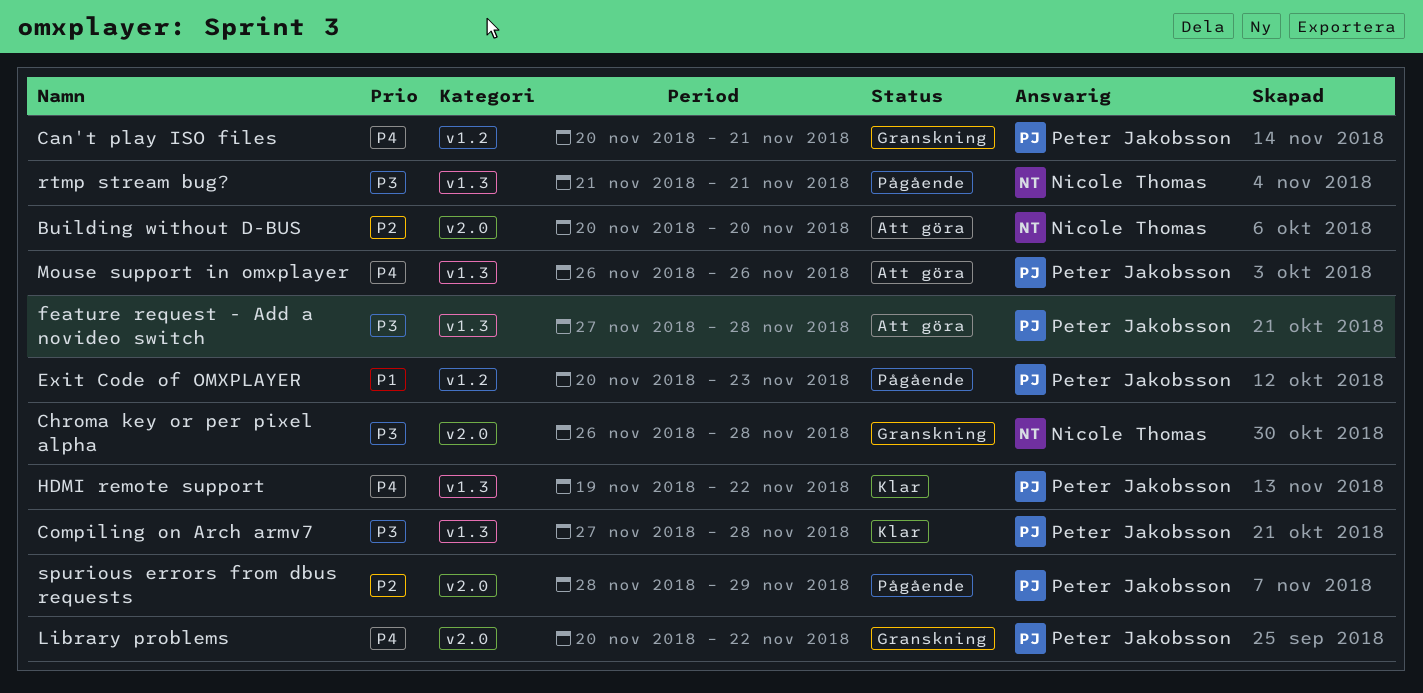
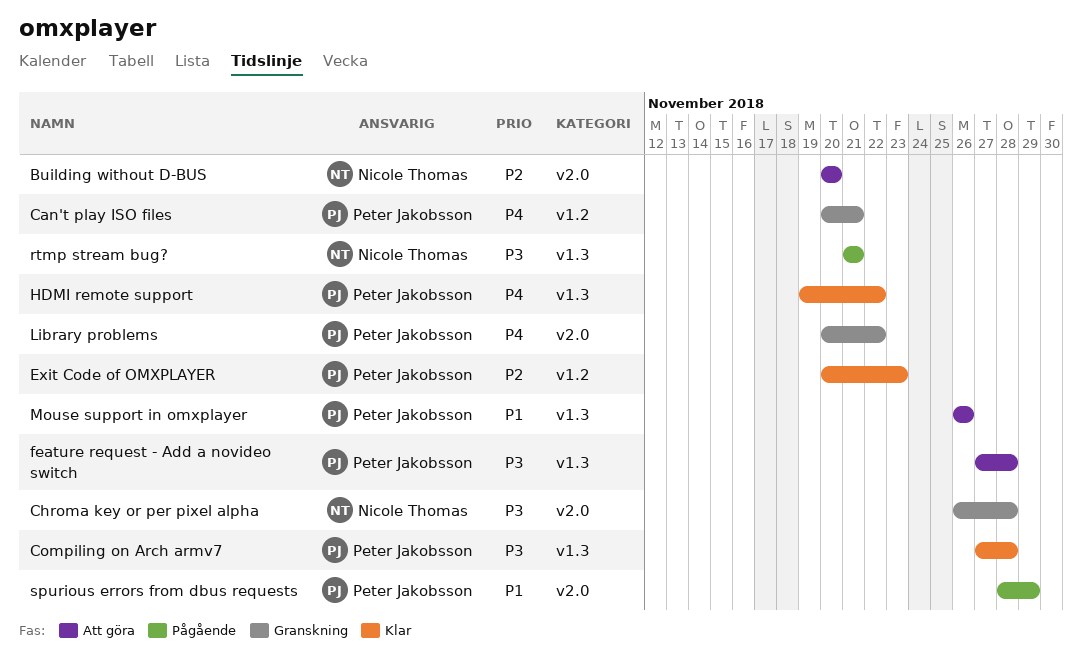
Exit Code of OMXPLAYER, status: Pågående -> Klar
Exit Code of OMXPLAYER, priority: P1 -> P2
Mouse support in omxplayer, priority: P4 -> P1
spurious errors from dbus requests, priority: P2 -> P1

